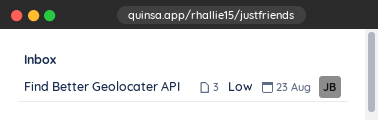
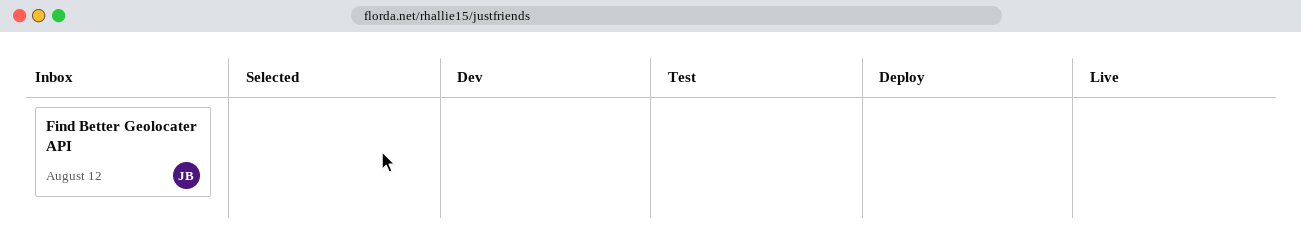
Find Better Geolocater API, due: Aug 23 -> Aug 12

